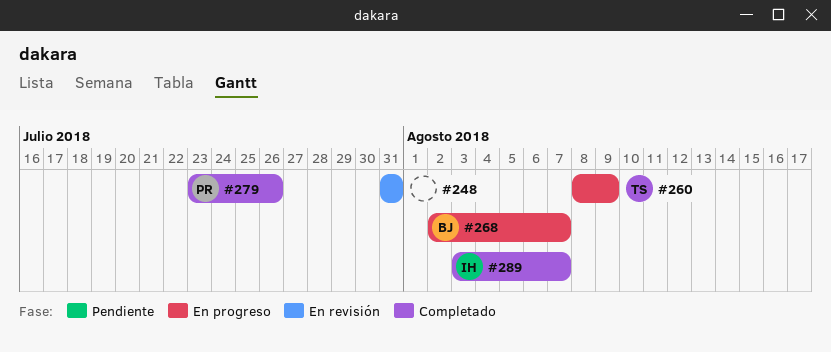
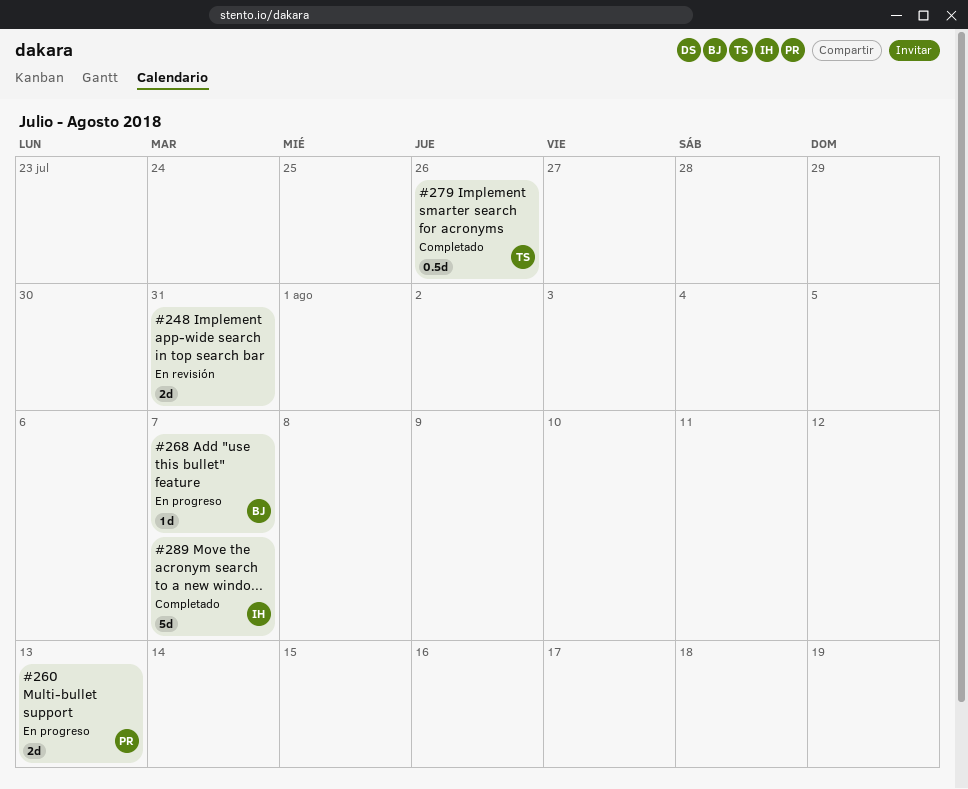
#260, owner: TS -> PR
#260, due: Aug 9 -> Aug 13
#279, owner: PR -> TS

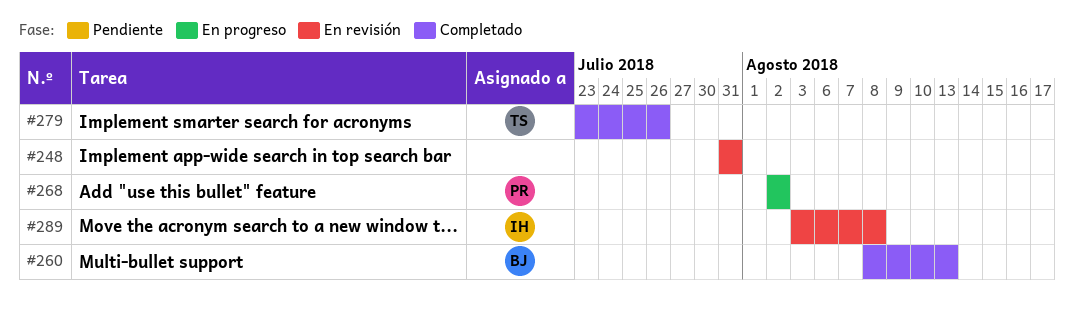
#260, status: En progreso -> Completado
#260, owner: PR -> BJ
#268, owner: BJ -> PR
#268, due: Aug 7 -> Aug 2
#289, status: Completado -> En revisión
#289, due: Aug 7 -> Aug 8

